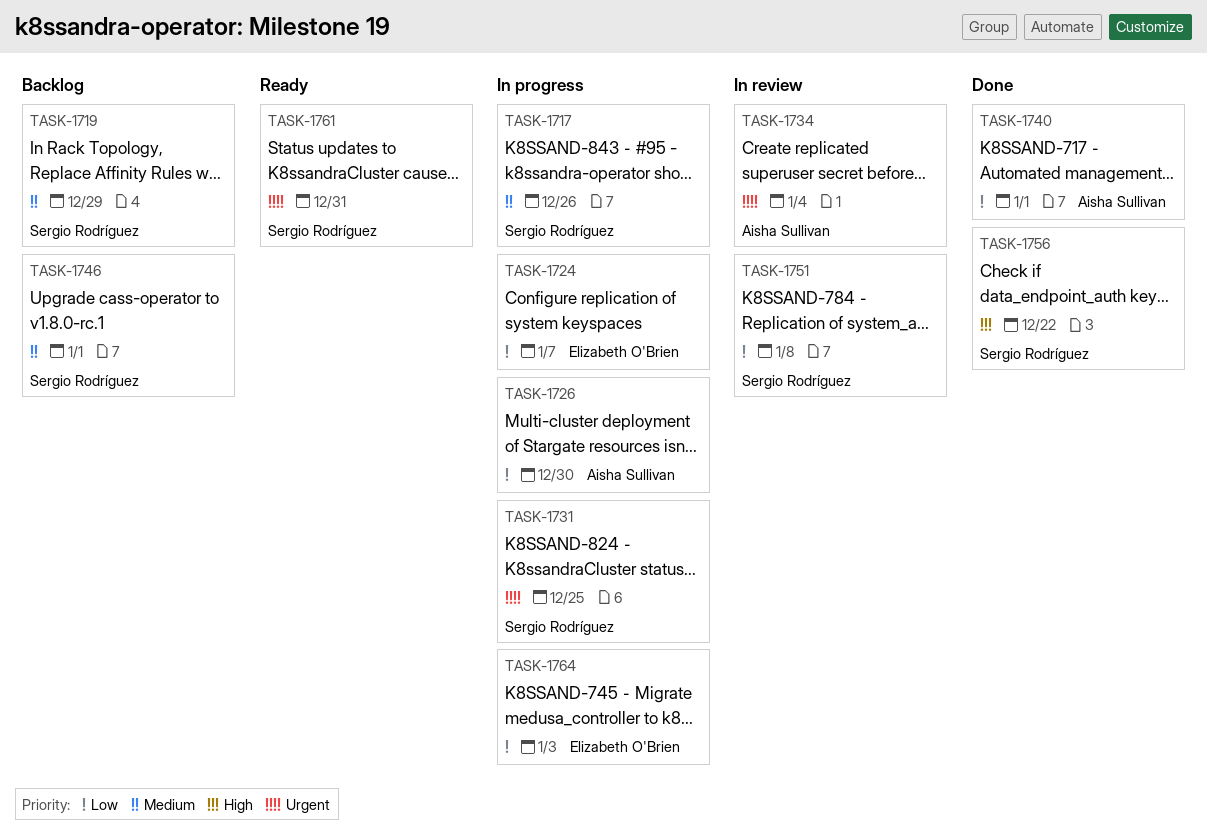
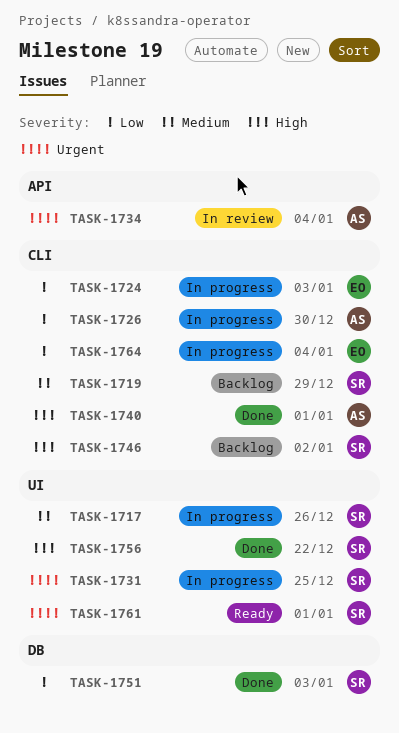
TASK-1724, due: Jan 7 -> Jan 3
TASK-1740, priority: Low -> High
TASK-1746, priority: Medium -> High
TASK-1746, due: Jan 1 -> Jan 2
TASK-1751, status: In review -> Done
TASK-1751, due: Jan 8 -> Jan 3
TASK-1761, due: Dec 31 -> Jan 1
TASK-1764, due: Jan 3 -> Jan 4

